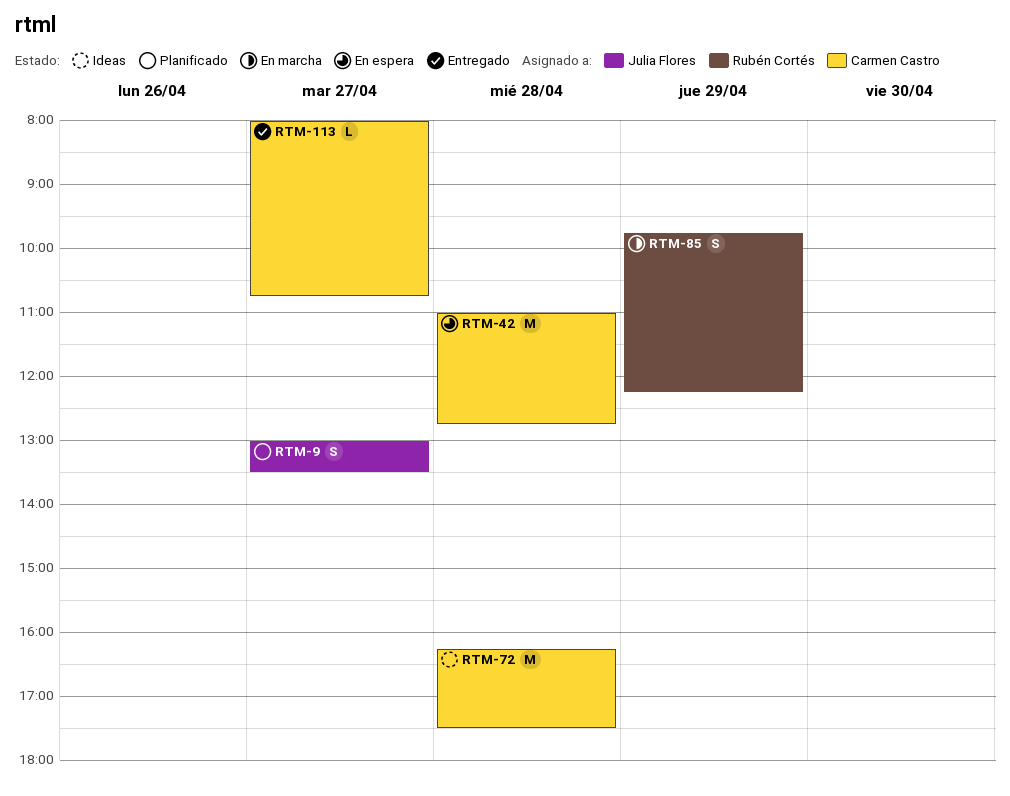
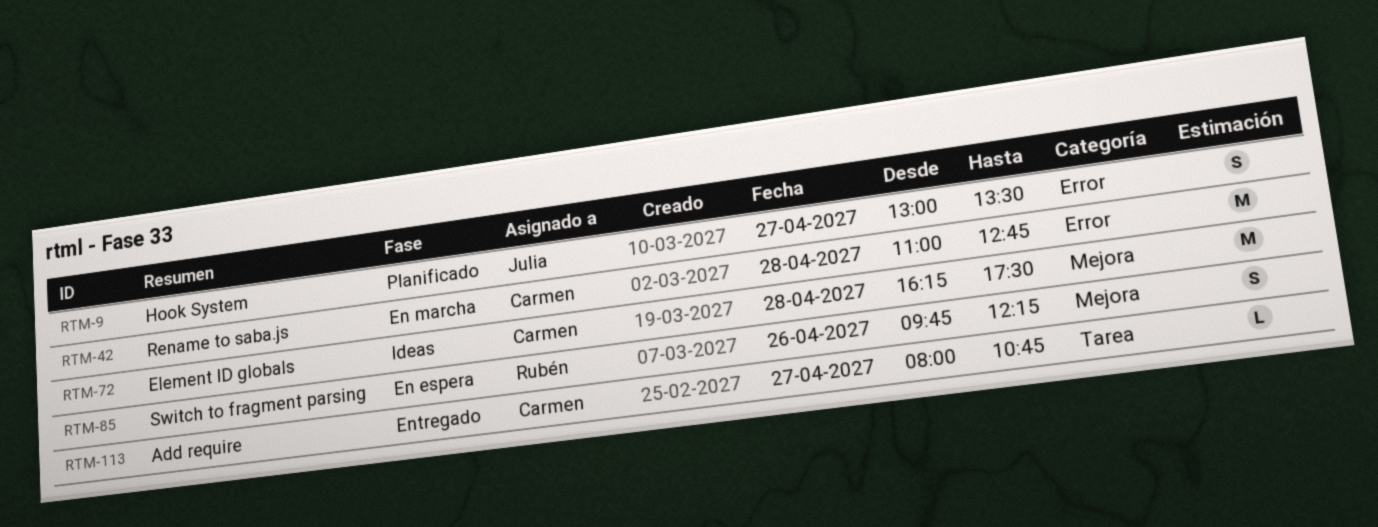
RTM-42, status: En espera -> En marcha
RTM-85, status: En marcha -> En espera
RTM-85, day: Apr 29 -> Apr 26

